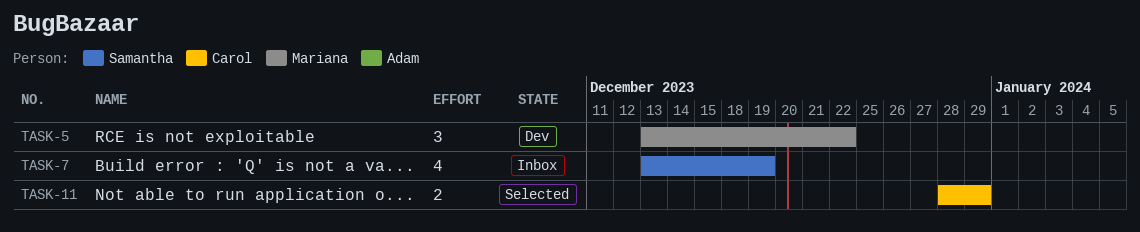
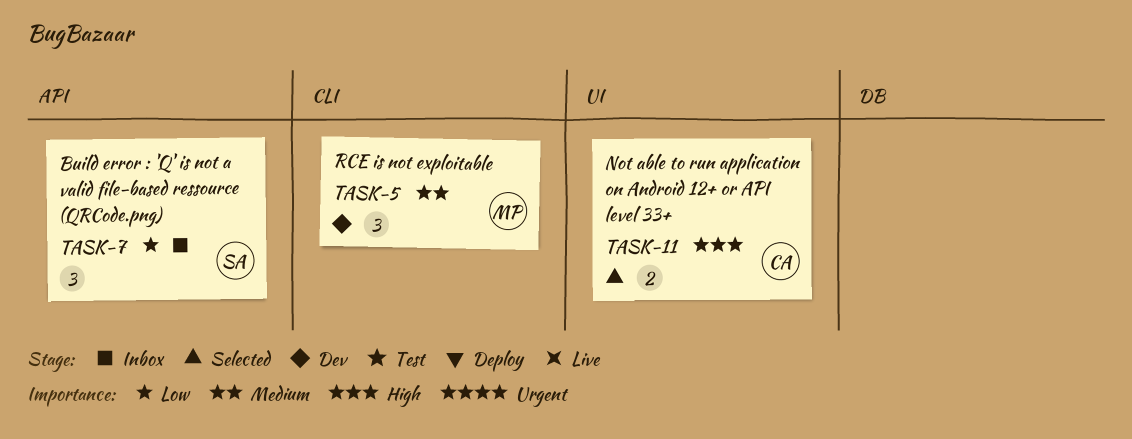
TASK-7, estimate: 4 -> 3

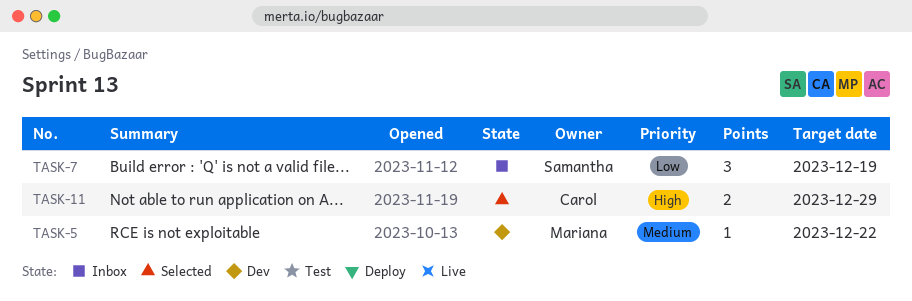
TASK-5, estimate: 3 -> 1

